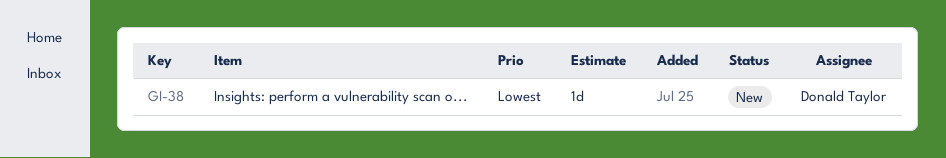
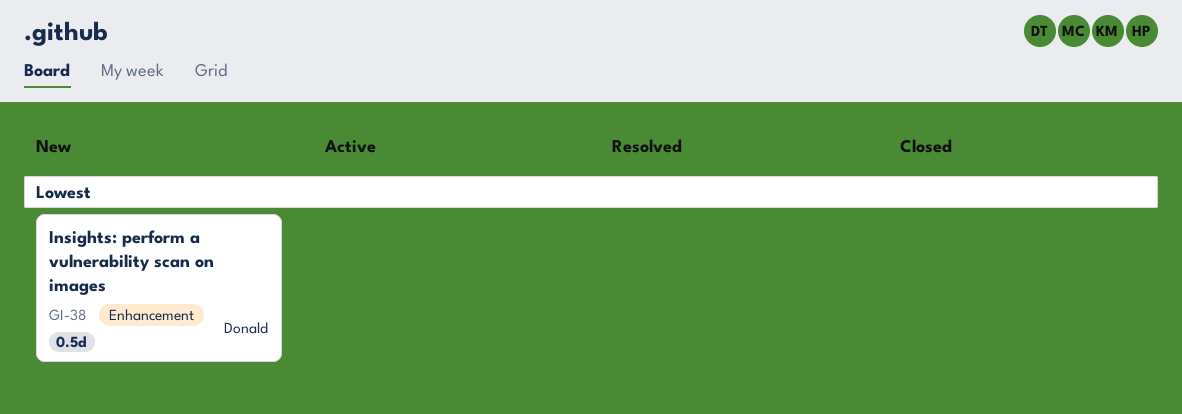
GI-38, estimate: 1d -> 0.5d

